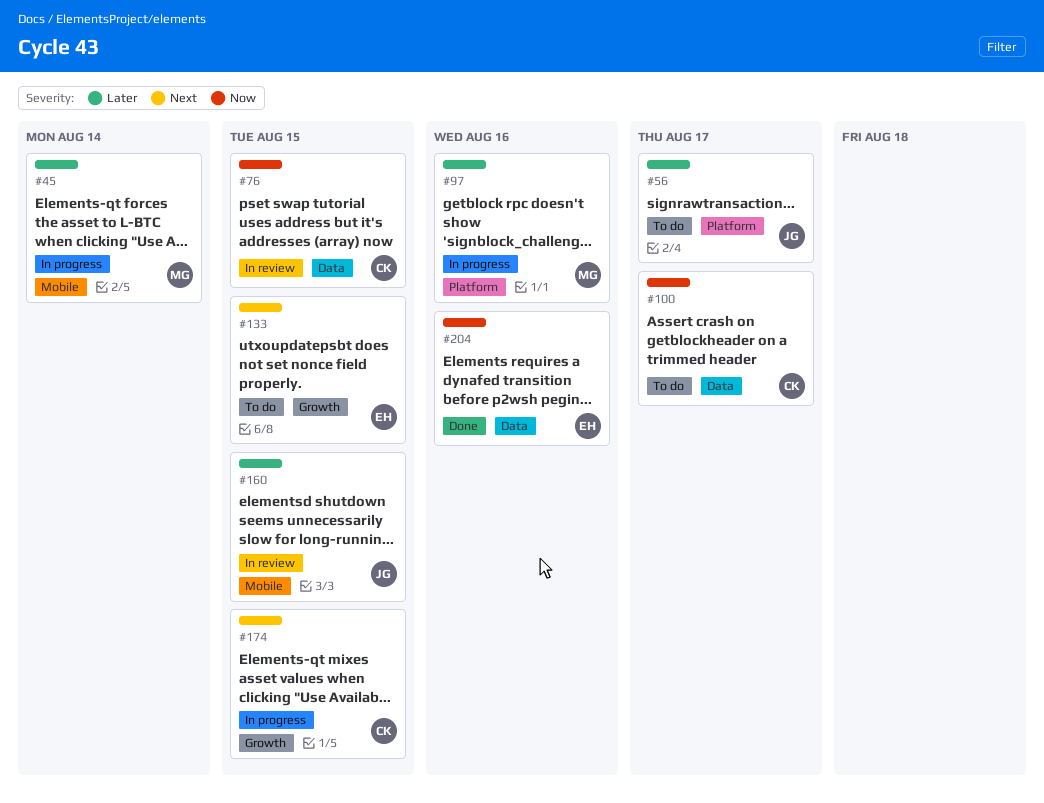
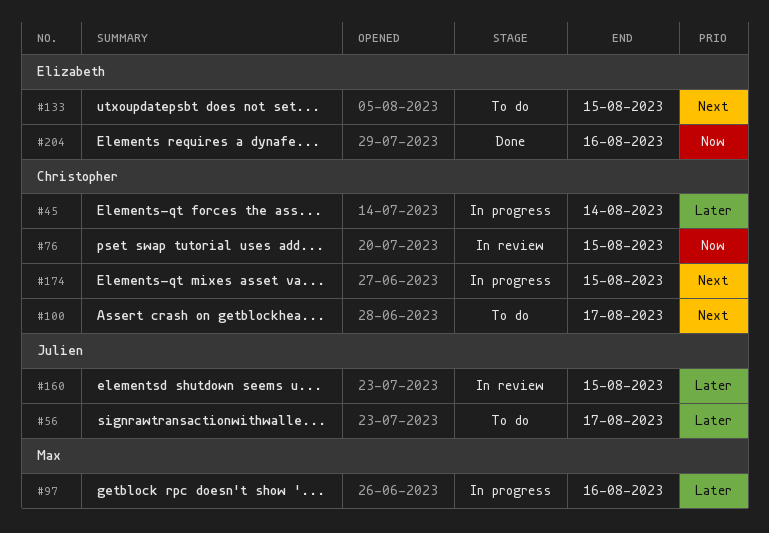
#45, owner: Max -> Christopher
#100, priority: Now -> Next

